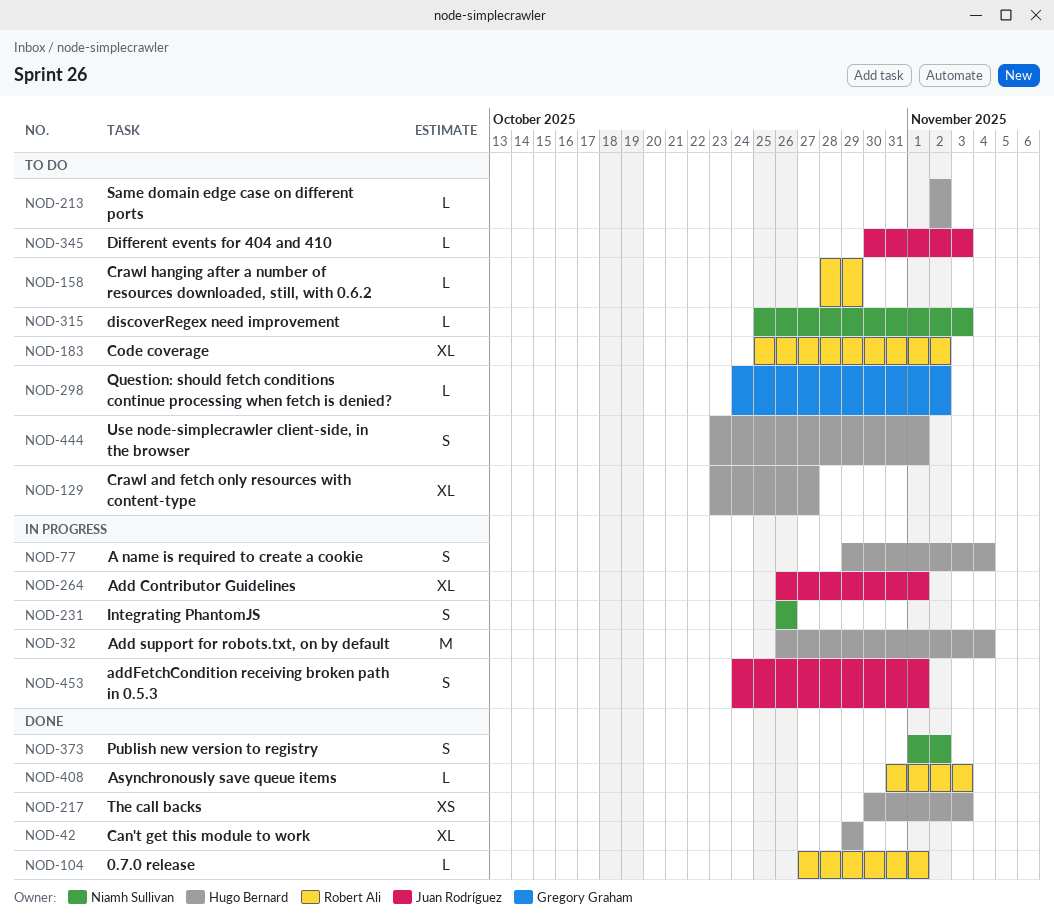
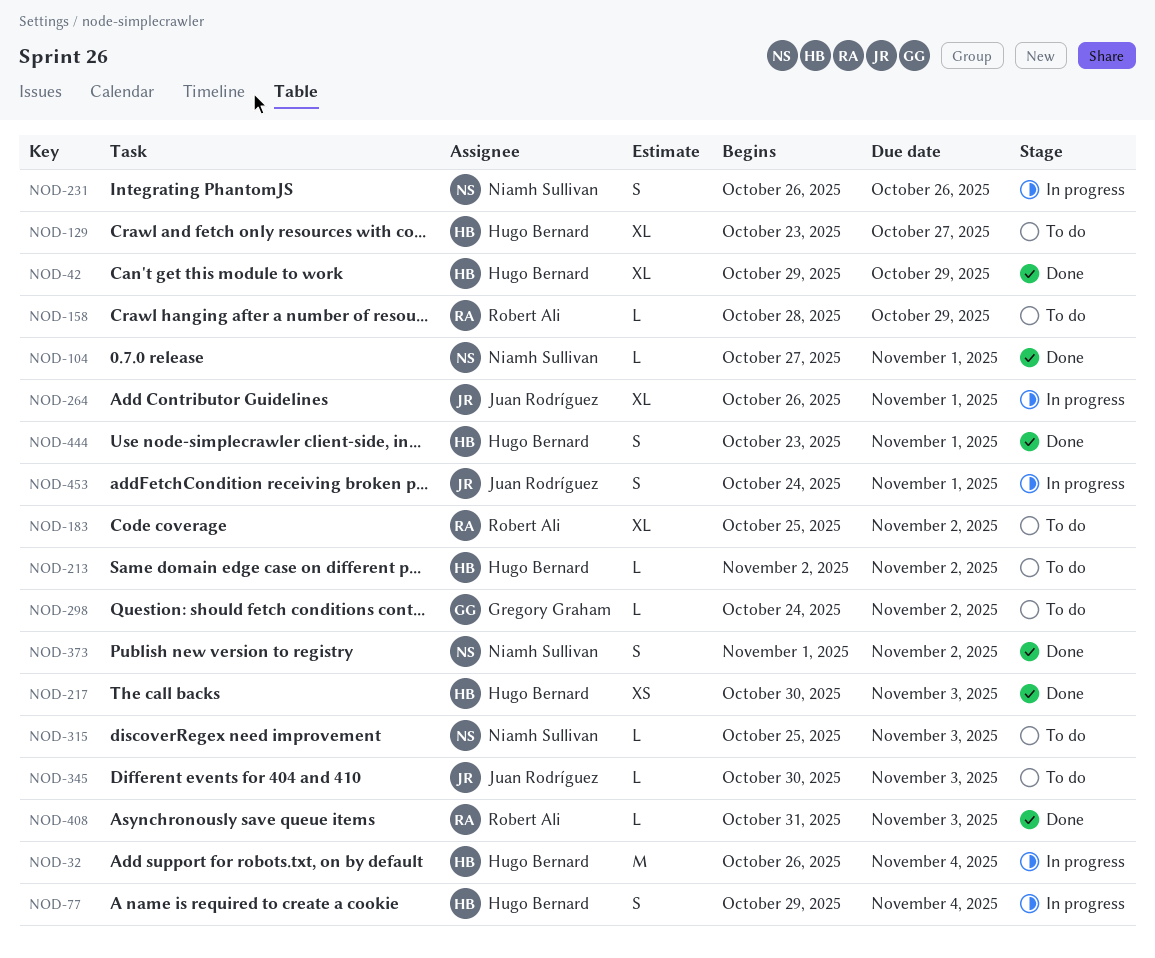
NOD-104, owner: Robert Ali -> Niamh Sullivan
NOD-444, status: To do -> Done

